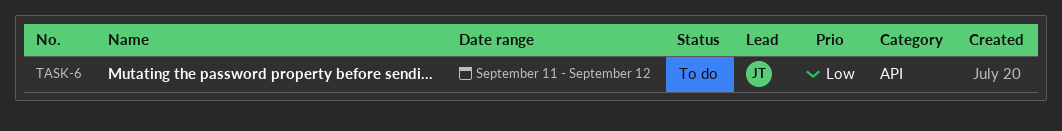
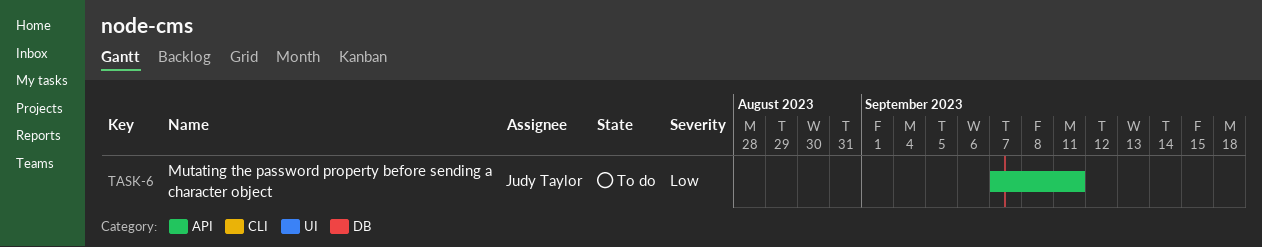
TASK-6, start: Sep 11 -> Sep 7
TASK-6, due: Sep 12 -> Sep 11

